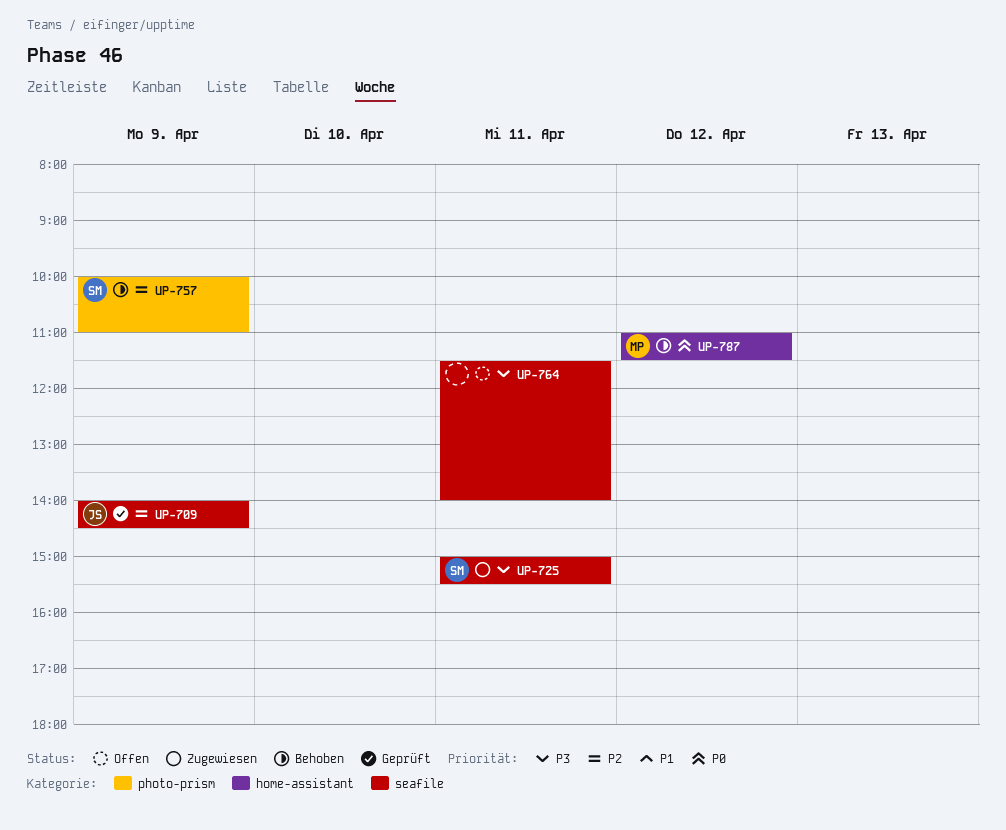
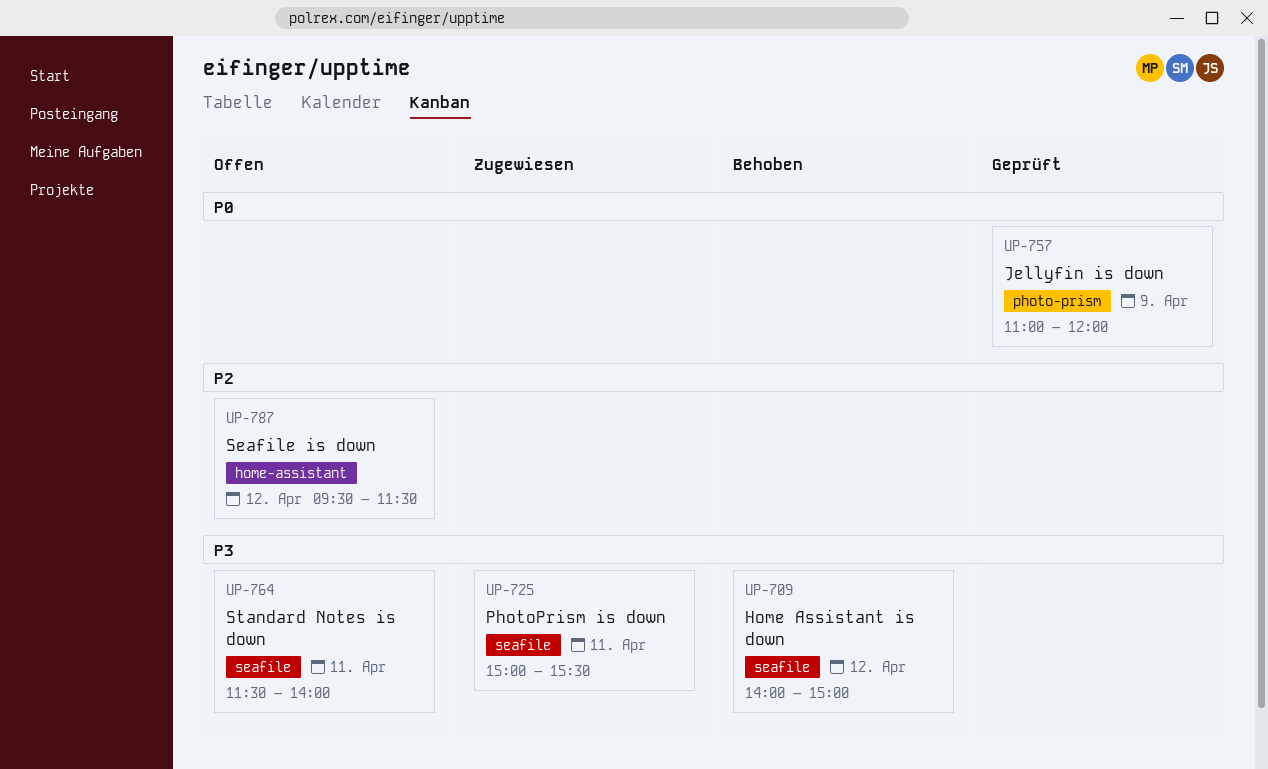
UP-709, status: Geprüft -> Behoben
UP-709, priority: P2 -> P3
UP-709, day: Apr 9 -> Apr 12
UP-709, ends: 14:30 -> 15:00
UP-757, status: Behoben -> Geprüft
UP-757, priority: P2 -> P0
UP-757, begins: 10:00 -> 11:00
UP-757, ends: 11:00 -> 12:00
UP-787, status: Behoben -> Offen
UP-787, priority: P0 -> P2
UP-787, begins: 11:00 -> 09:30

